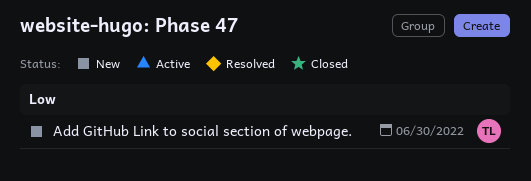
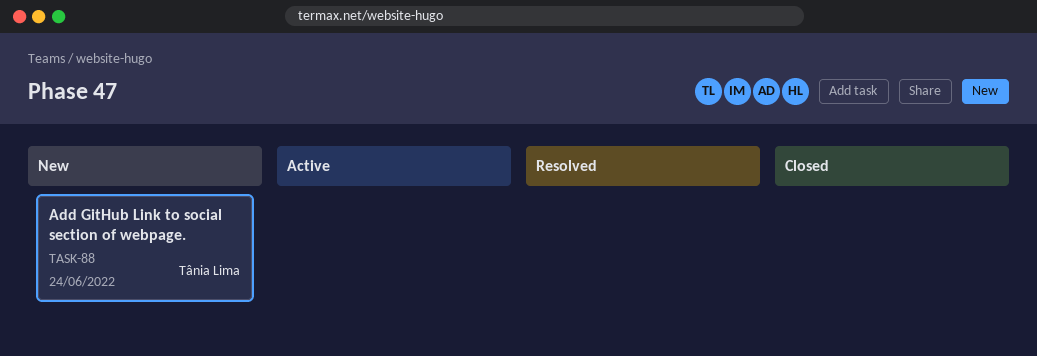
Add GitHub Link to social section of webpage., due: Jun 30 -> Jun 24

